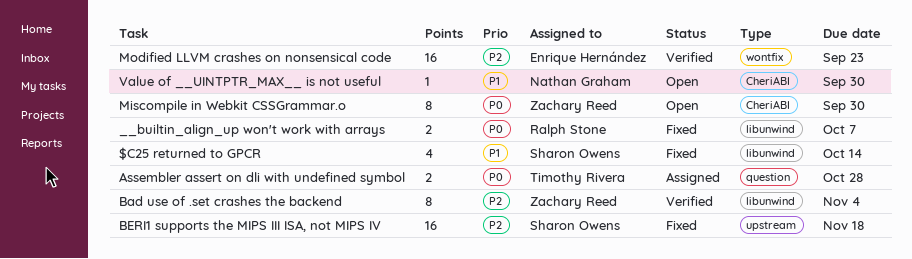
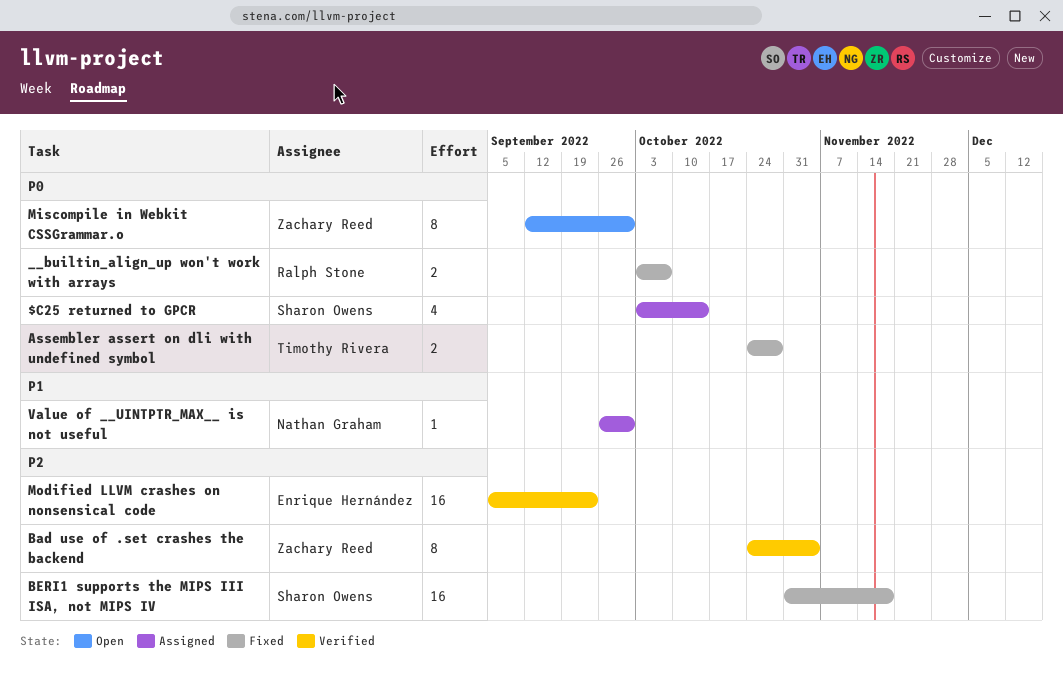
$C25 returned to GPCR, status: Fixed -> Assigned
$C25 returned to GPCR, priority: P1 -> P0
Assembler assert on dli with undefined symbol, status: Assigned -> Fixed
Value of __UINTPTR_MAX__ is not useful, status: Open -> Assigned

